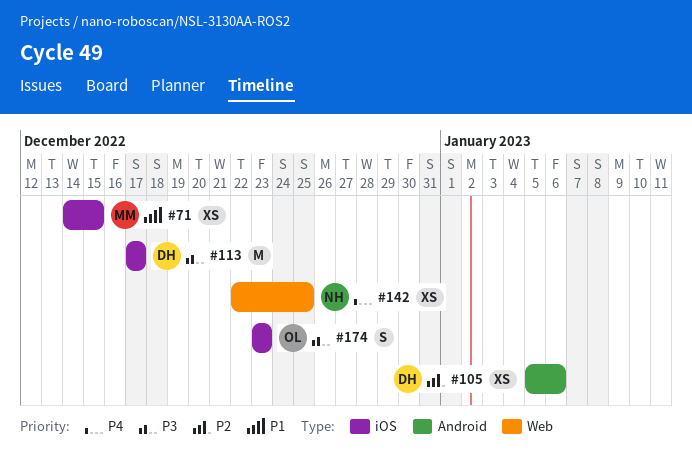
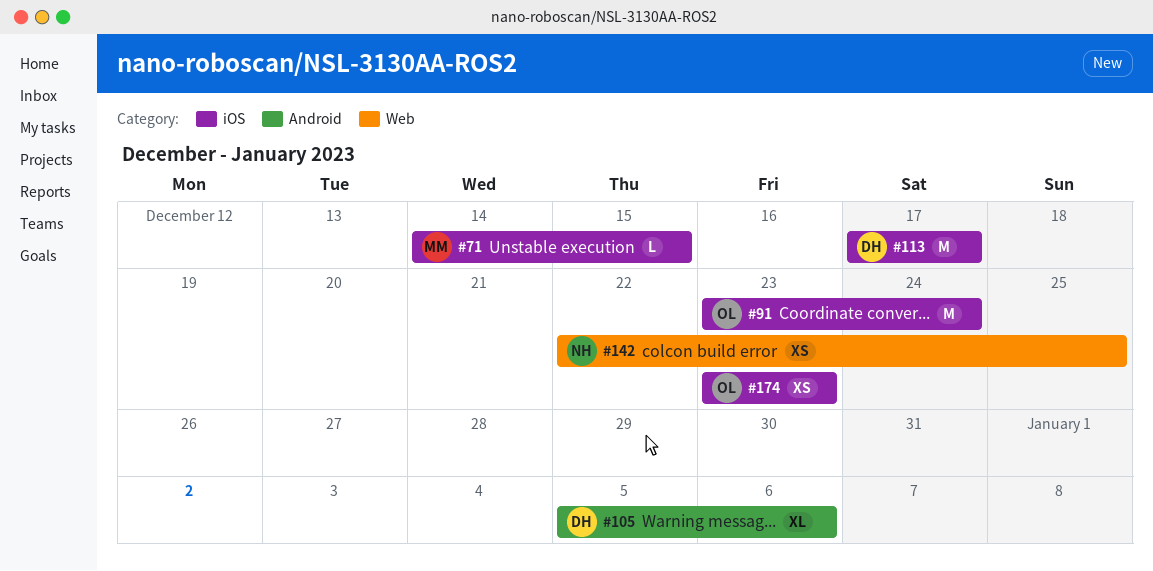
#71, estimate: XS -> L
#91: none -> present
#105, estimate: XS -> XL
#174, estimate: S -> XS

